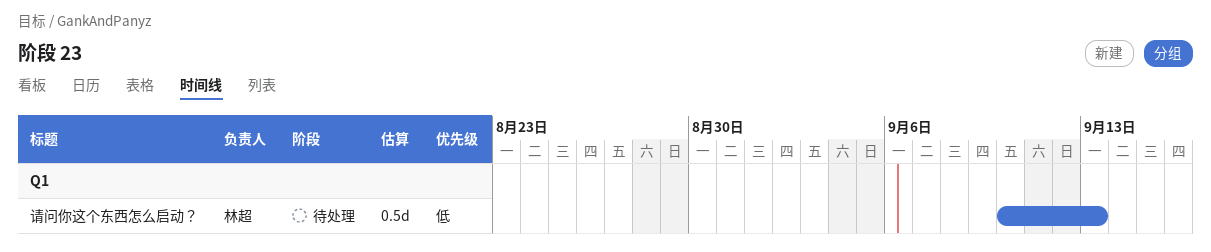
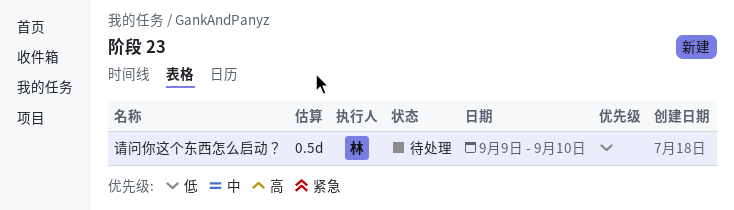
请问你这个东西怎么启动？, start: Sep 10 -> Sep 9
请问你这个东西怎么启动？, due: Sep 13 -> Sep 10

